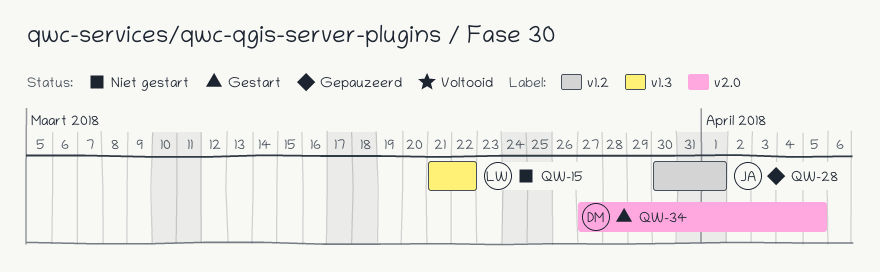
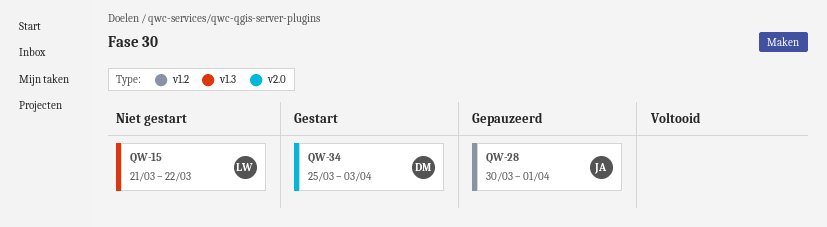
QW-34, start: Mar 27 -> Mar 25
QW-34, due: Apr 5 -> Apr 3

